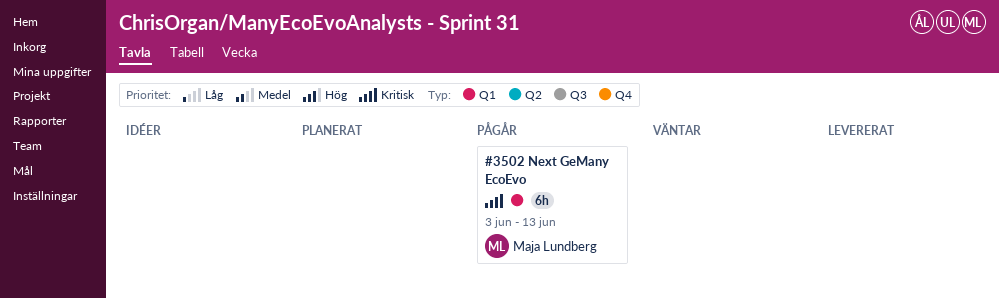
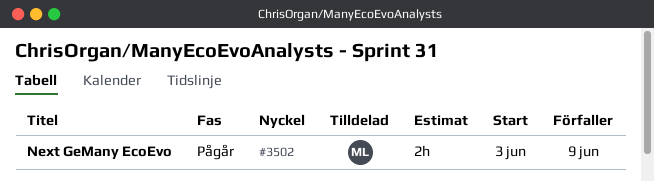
#3502, estimate: 6h -> 2h
#3502, due: Jun 13 -> Jun 9

